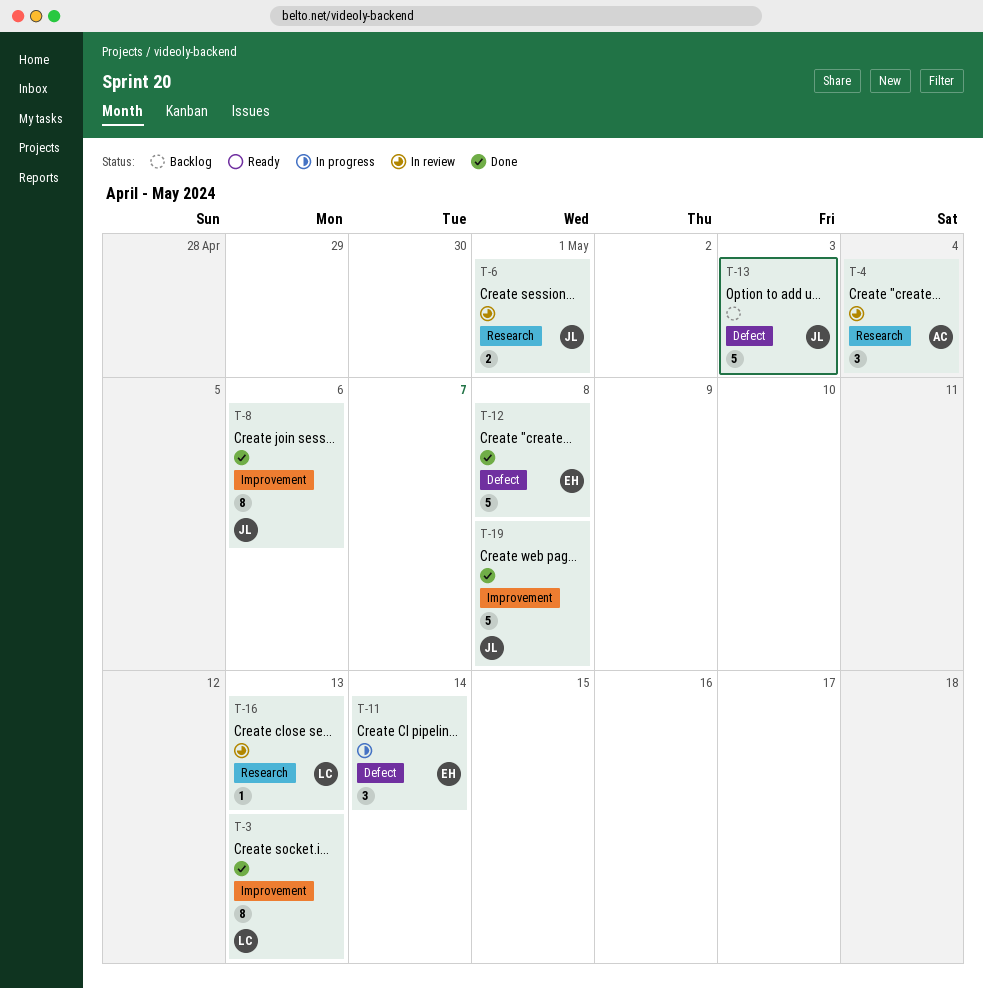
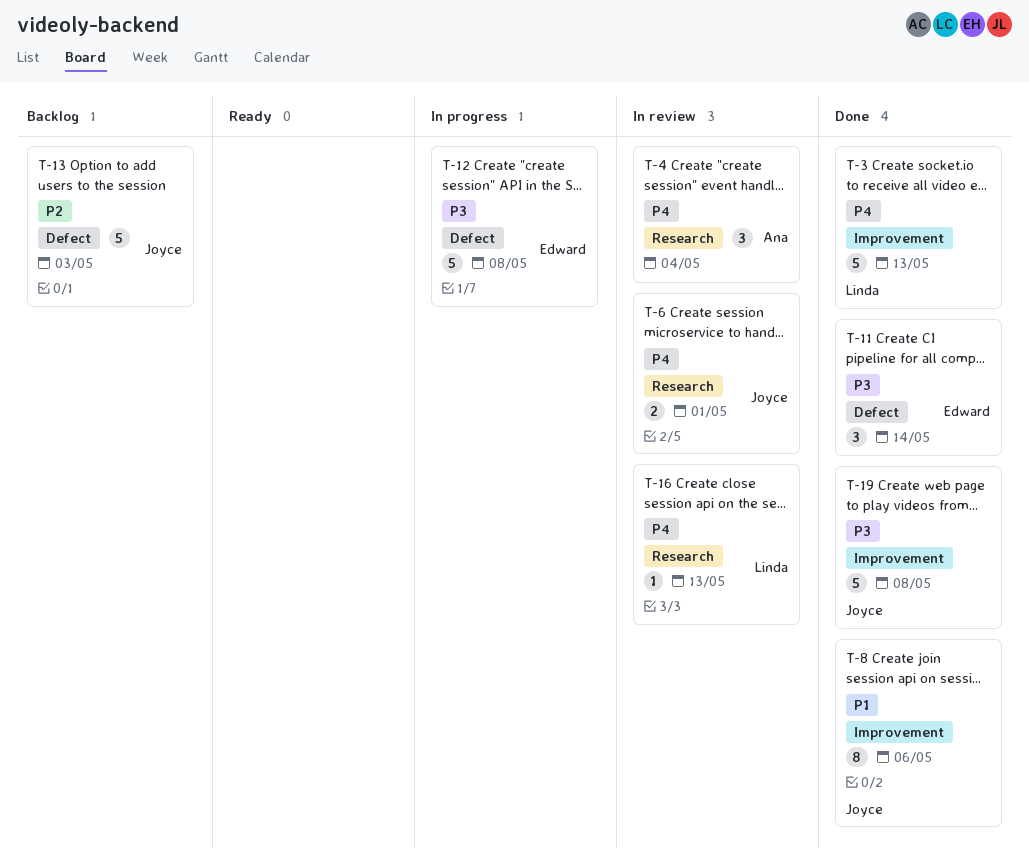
T-3, estimate: 8 -> 5
T-11, status: In progress -> Done
T-12, status: Done -> In progress

